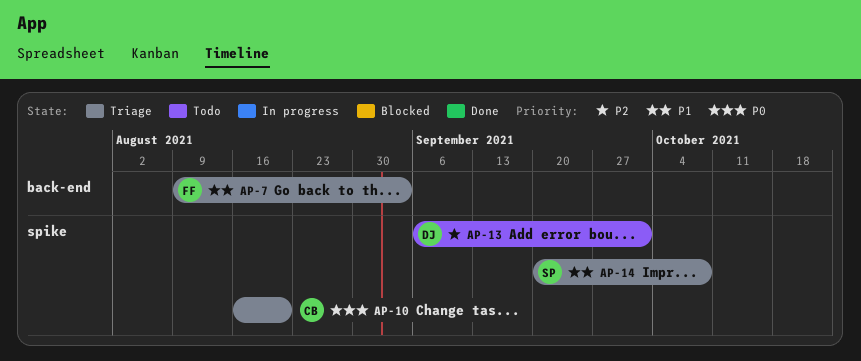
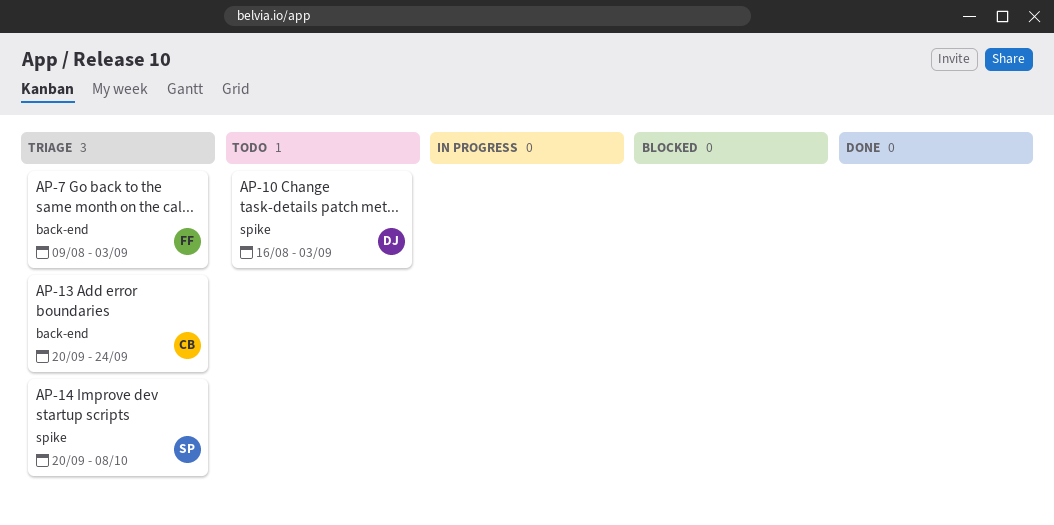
AP-10, status: Triage -> Todo
AP-10, owner: CB -> DJ
AP-10, due: Aug 20 -> Sep 3
AP-13, status: Todo -> Triage
AP-13, owner: DJ -> CB
AP-13, label: spike -> back-end
AP-13, start: Sep 6 -> Sep 20
AP-13, due: Oct 1 -> Sep 24

